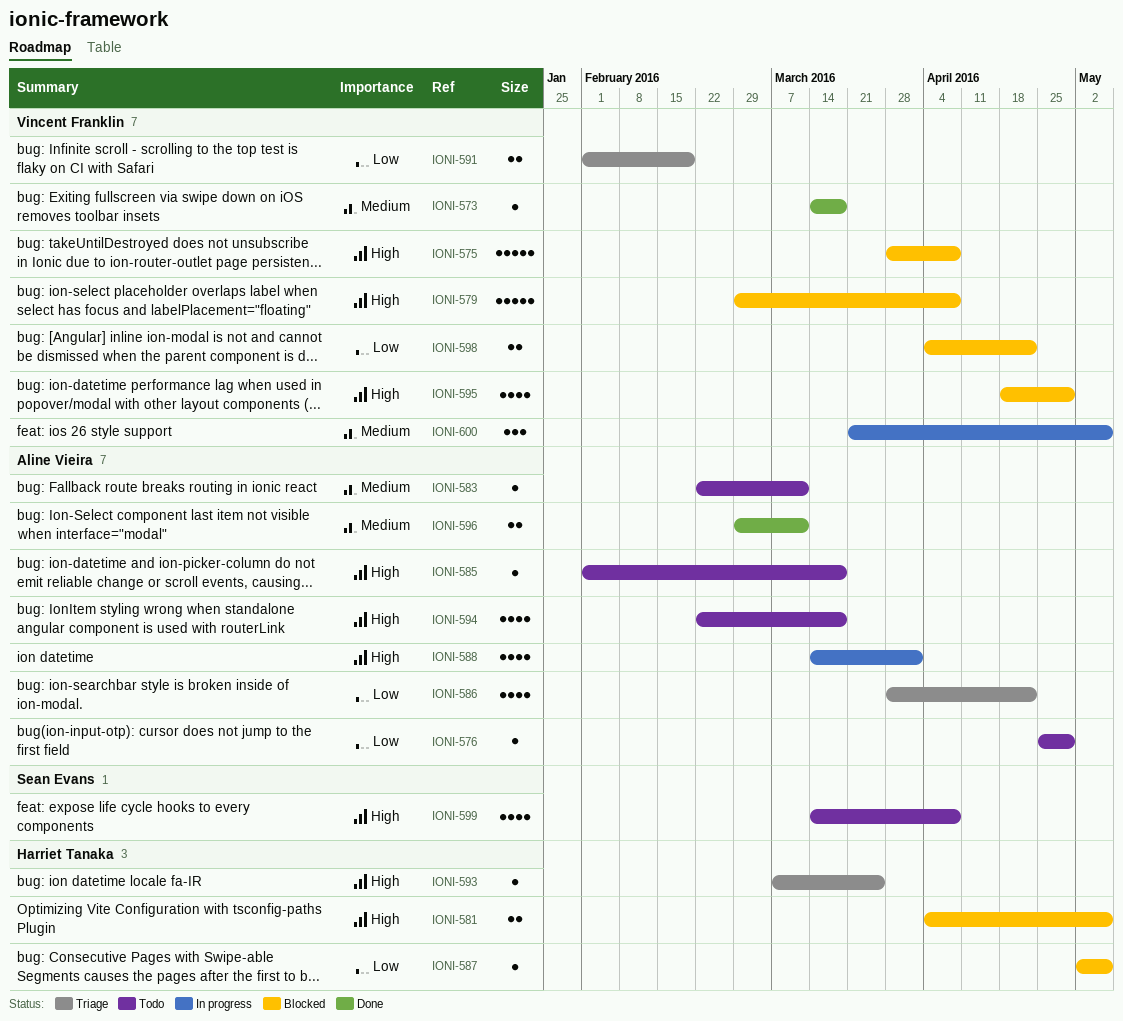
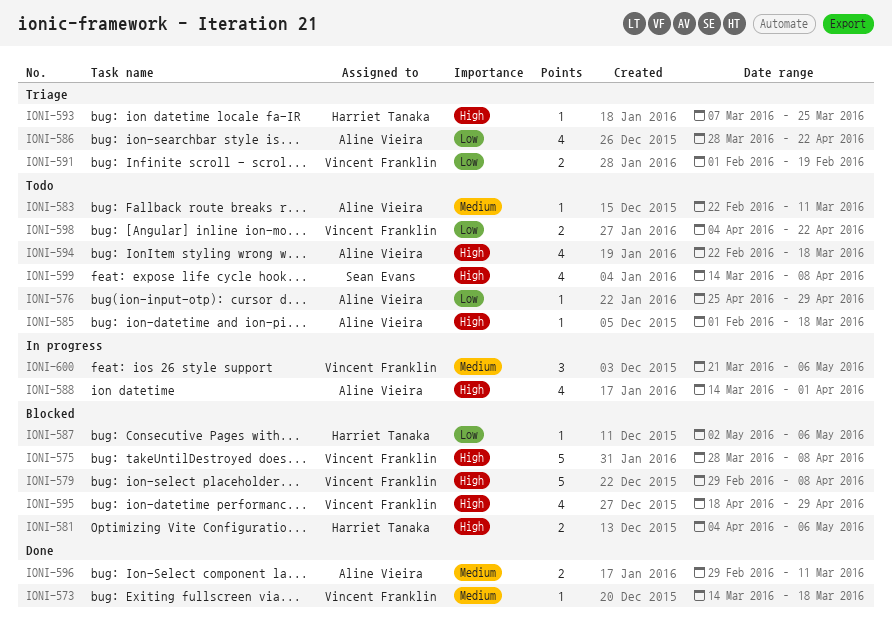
IONI-598, status: Blocked -> Todo

